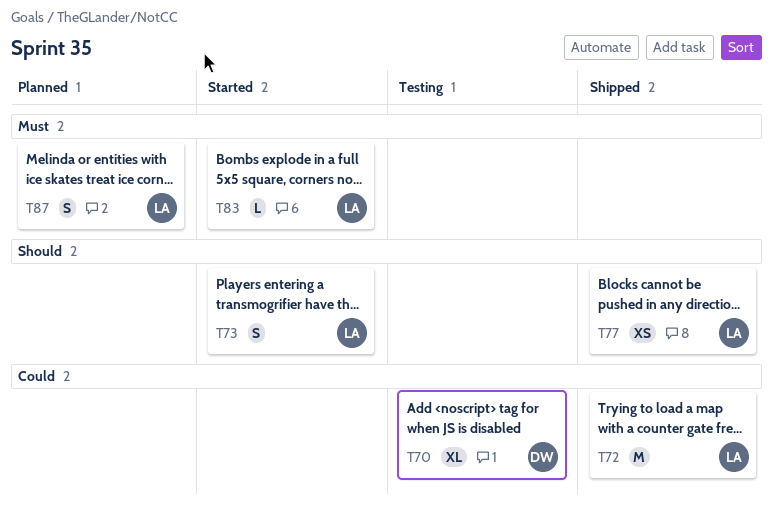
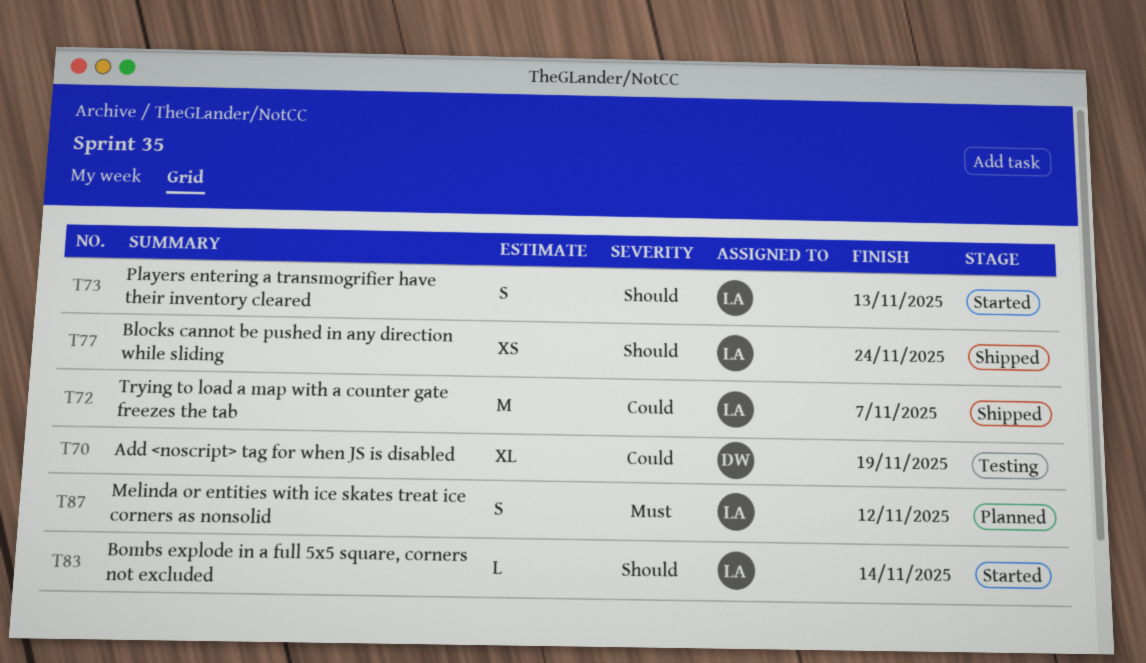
T83, priority: Must -> Should

